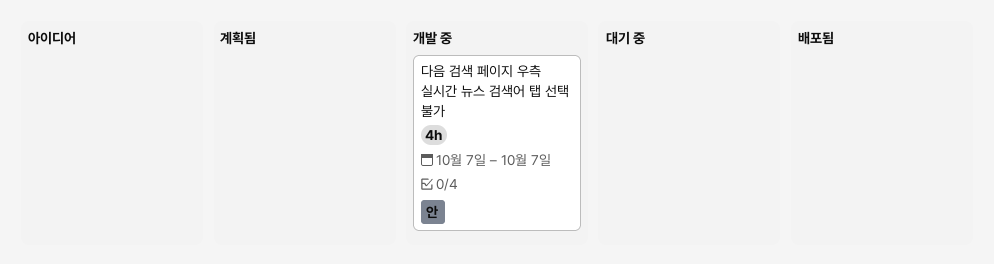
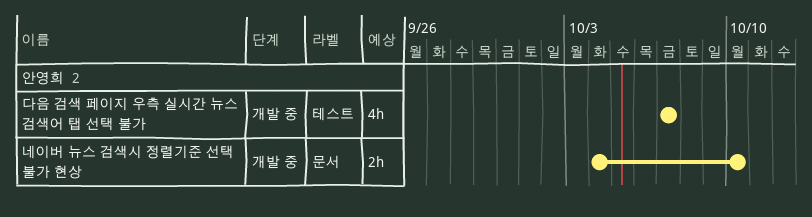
네이버 뉴스 검색시 정렬기준 선택 불가 현상: none -> present

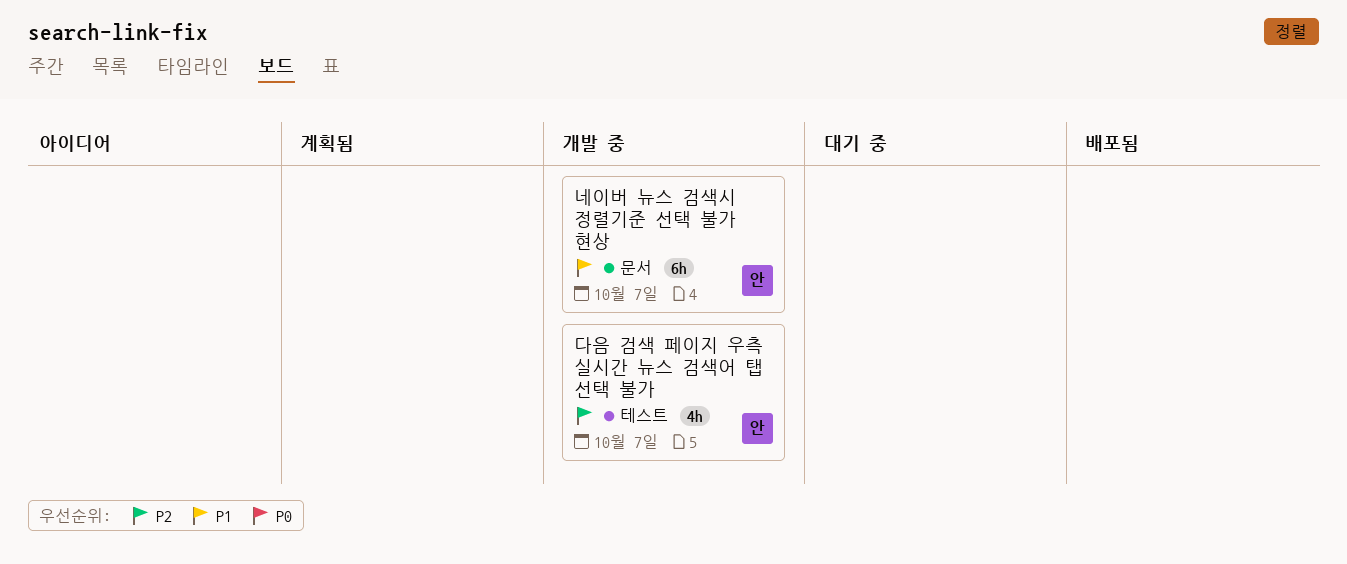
네이버 뉴스 검색시 정렬기준 선택 불가 현상, estimate: 2h -> 6h
네이버 뉴스 검색시 정렬기준 선택 불가 현상, due: Oct 10 -> Oct 7

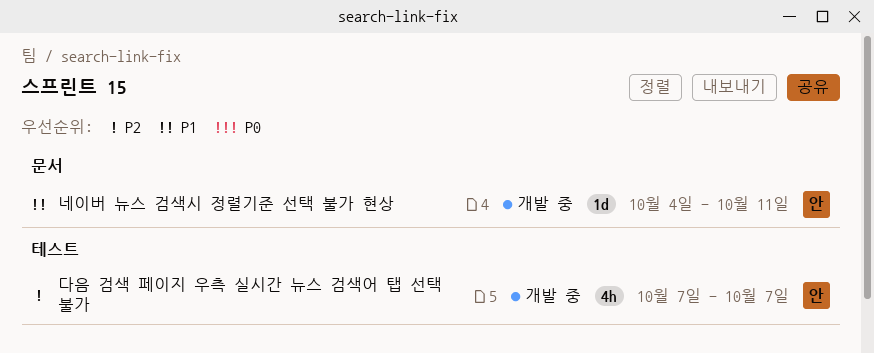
네이버 뉴스 검색시 정렬기준 선택 불가 현상, estimate: 6h -> 1d
네이버 뉴스 검색시 정렬기준 선택 불가 현상, due: Oct 7 -> Oct 11

